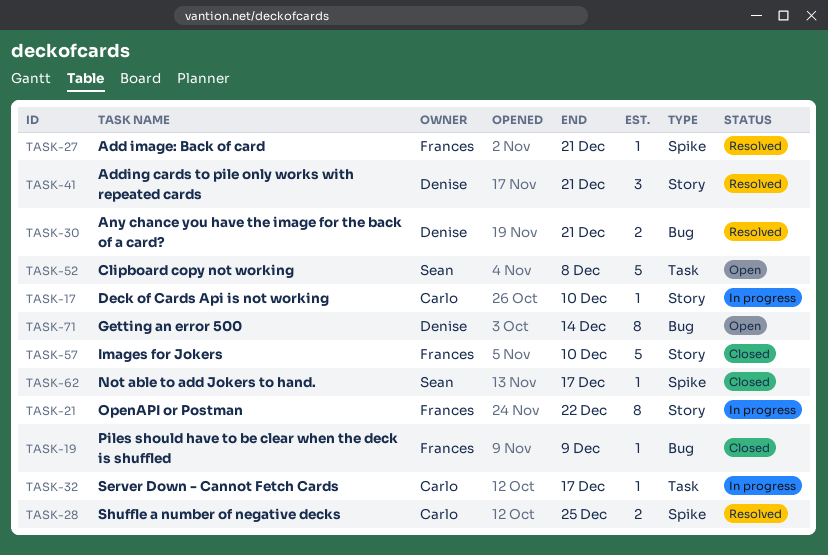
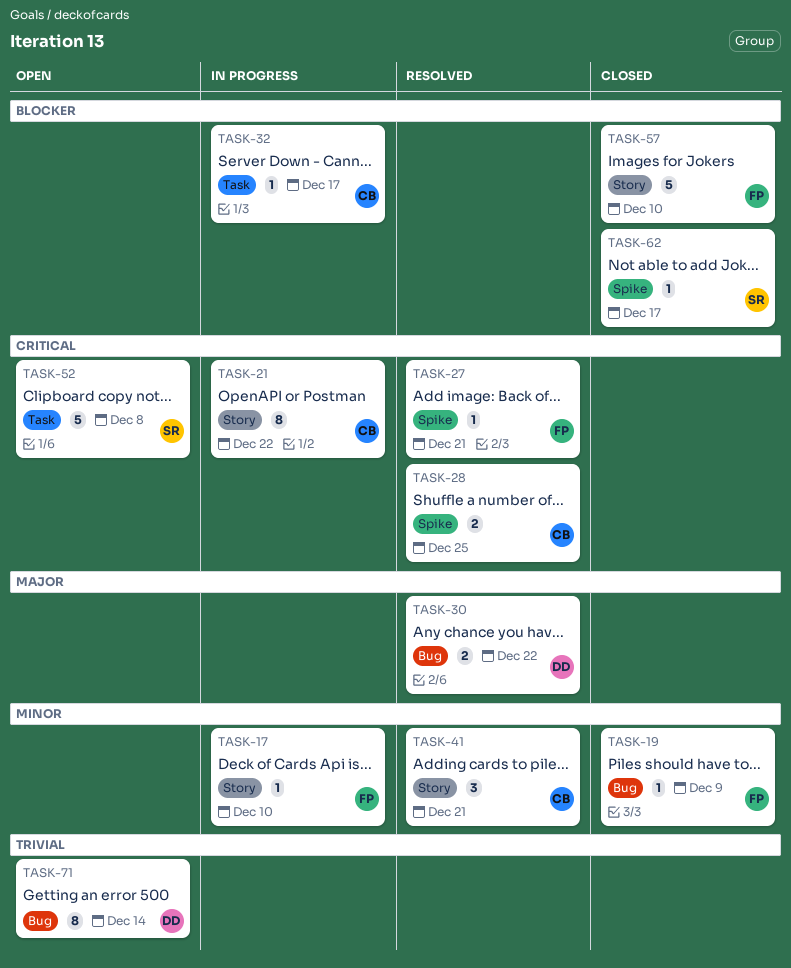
TASK-17, owner: Carlo -> Frances
TASK-21, owner: Frances -> Carlo
TASK-30, due: Dec 21 -> Dec 22
TASK-41, owner: Denise -> Carlo

